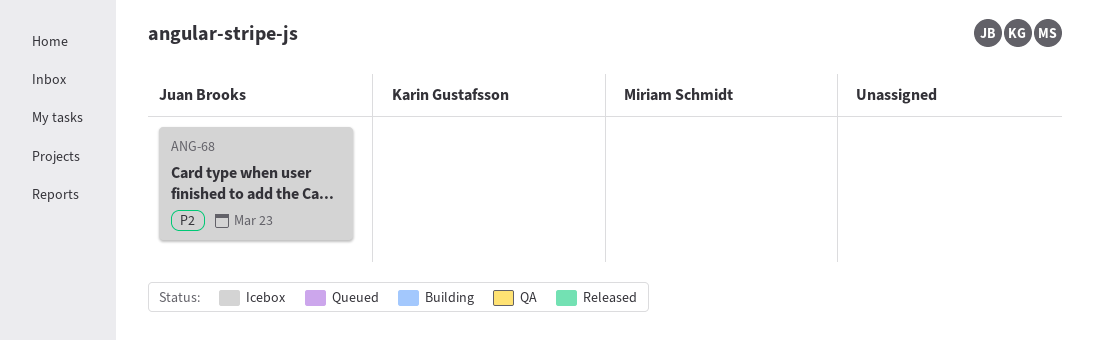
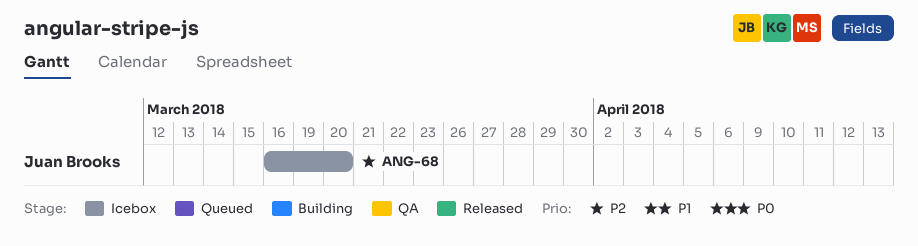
ANG-68, due: Mar 23 -> Mar 20

